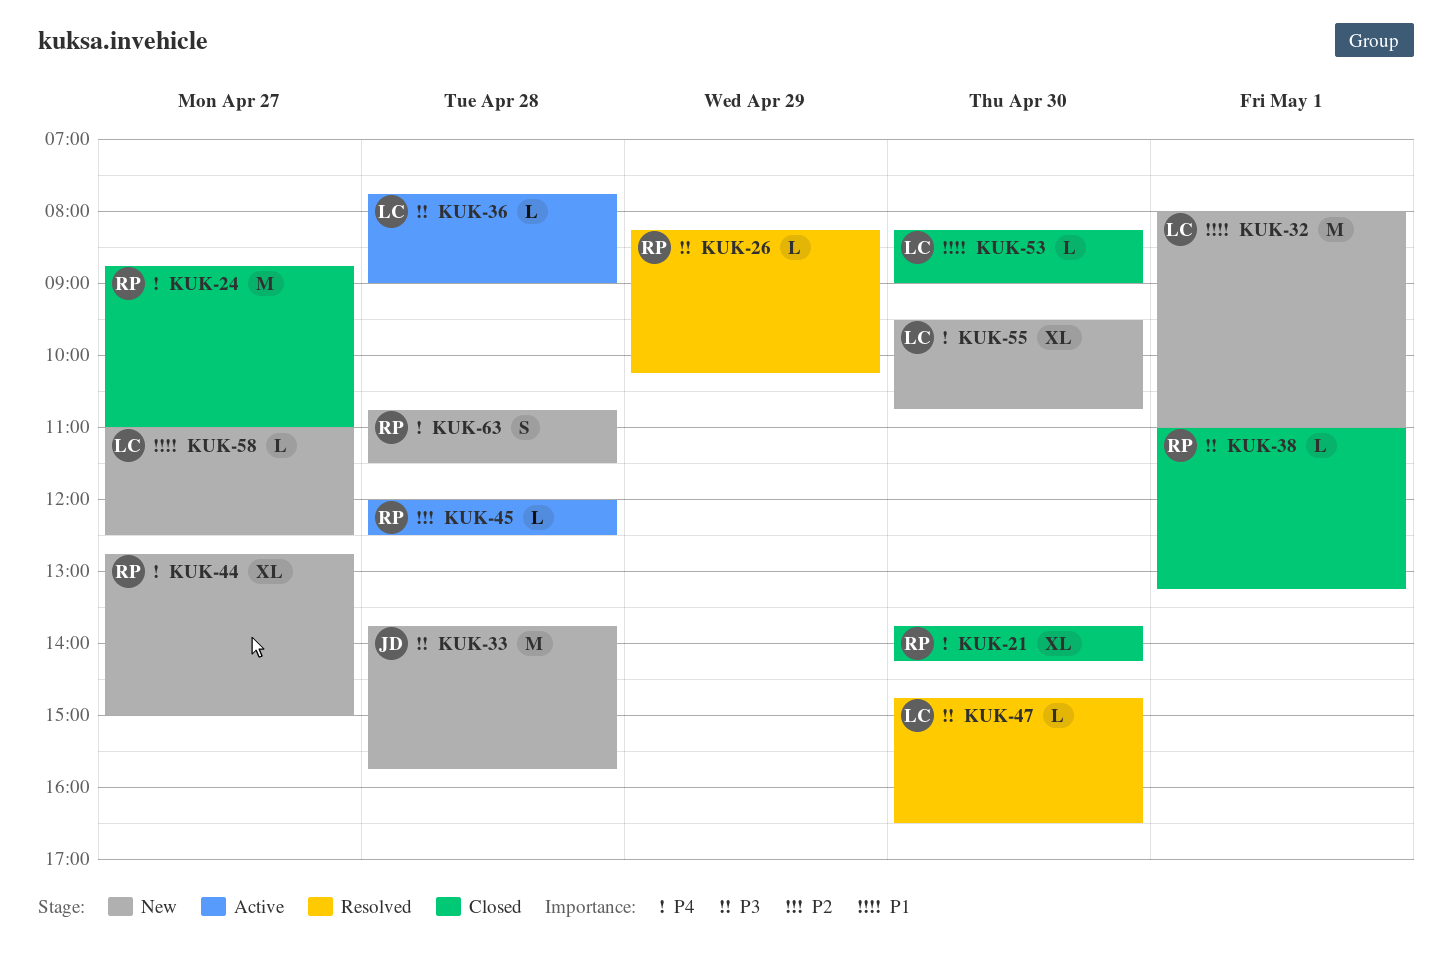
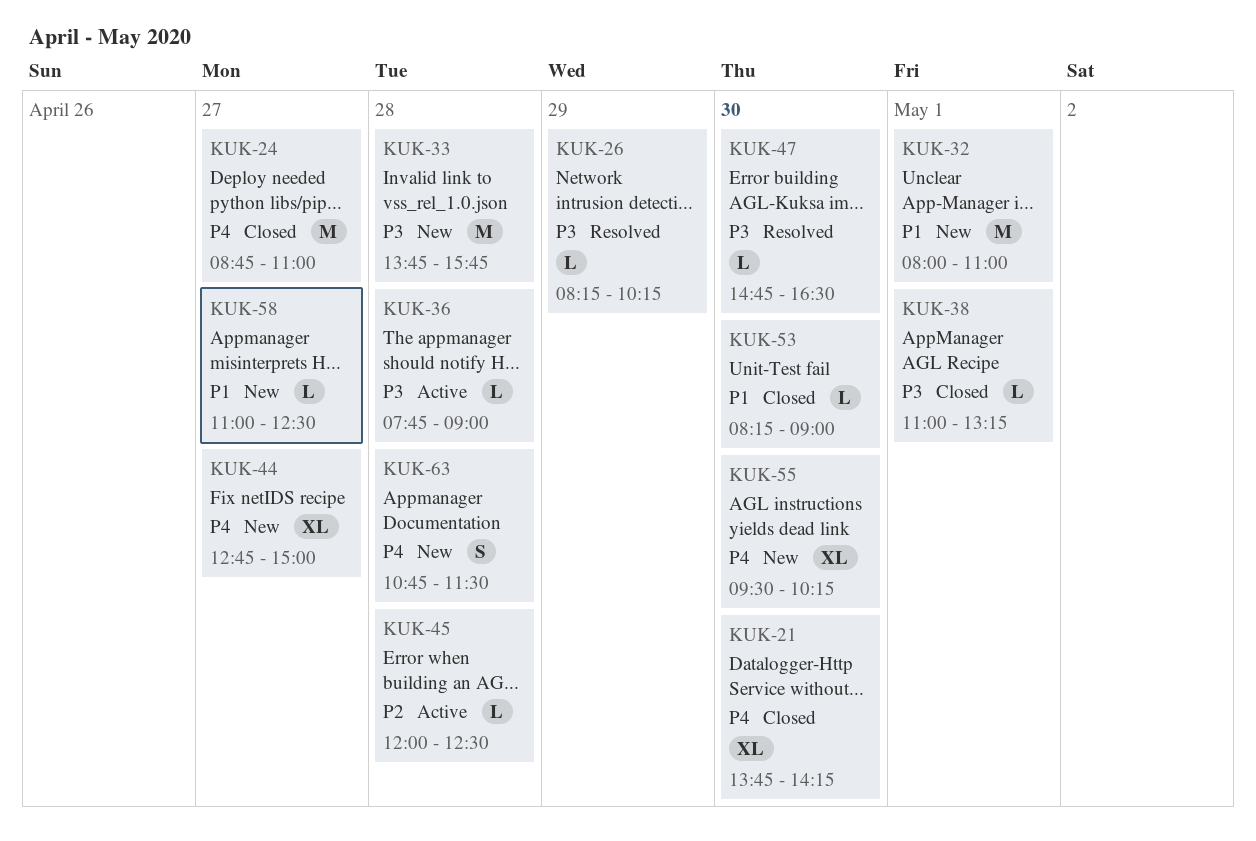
KUK-55, ends: 10:45 -> 10:15

